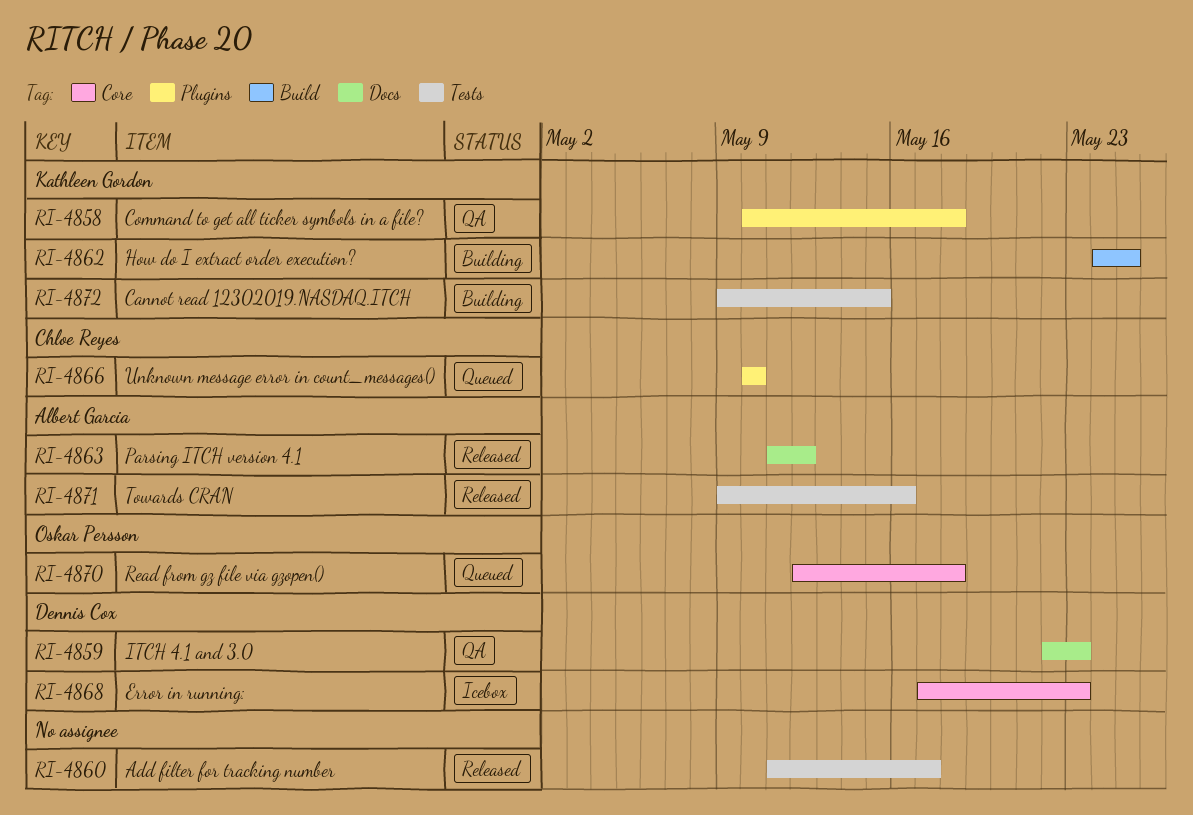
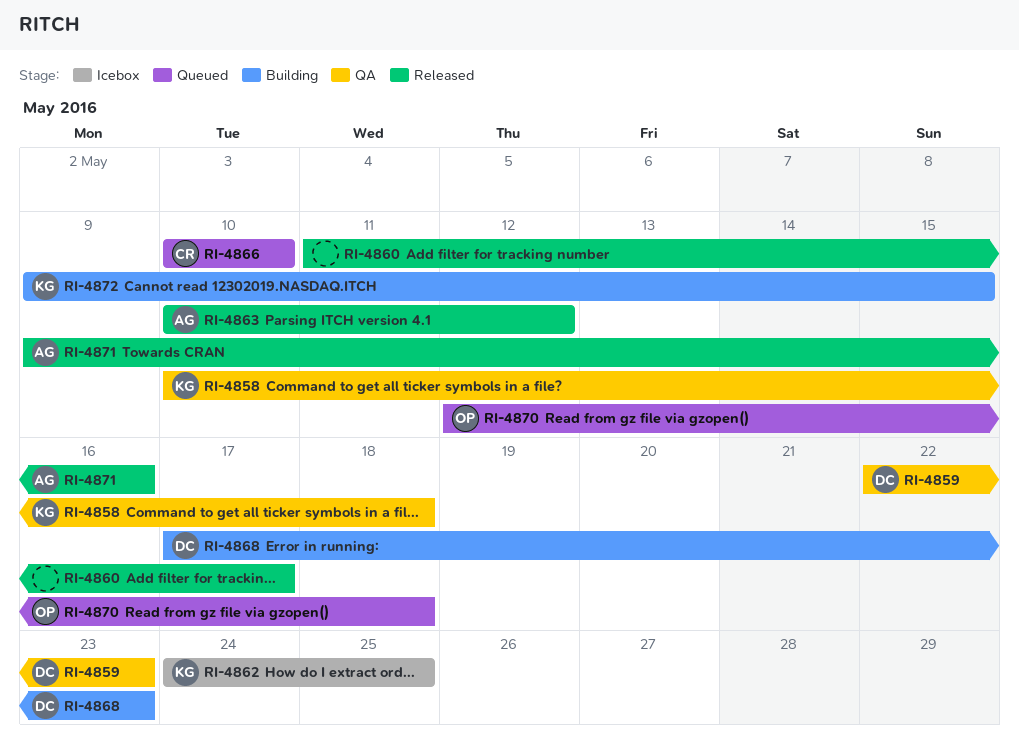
RI-4862, status: Building -> Icebox
RI-4863, start: May 11 -> May 10
RI-4868, status: Icebox -> Building

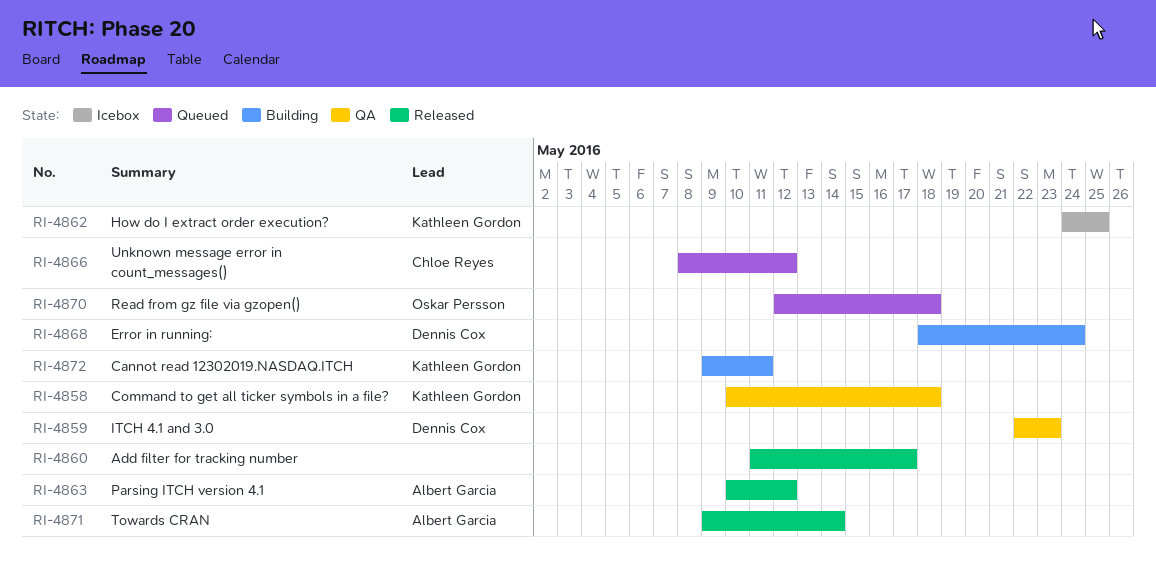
RI-4866, start: May 10 -> May 8
RI-4866, due: May 10 -> May 12
RI-4868, start: May 17 -> May 18
RI-4868, due: May 23 -> May 24
RI-4871, due: May 16 -> May 14
RI-4872, due: May 15 -> May 11

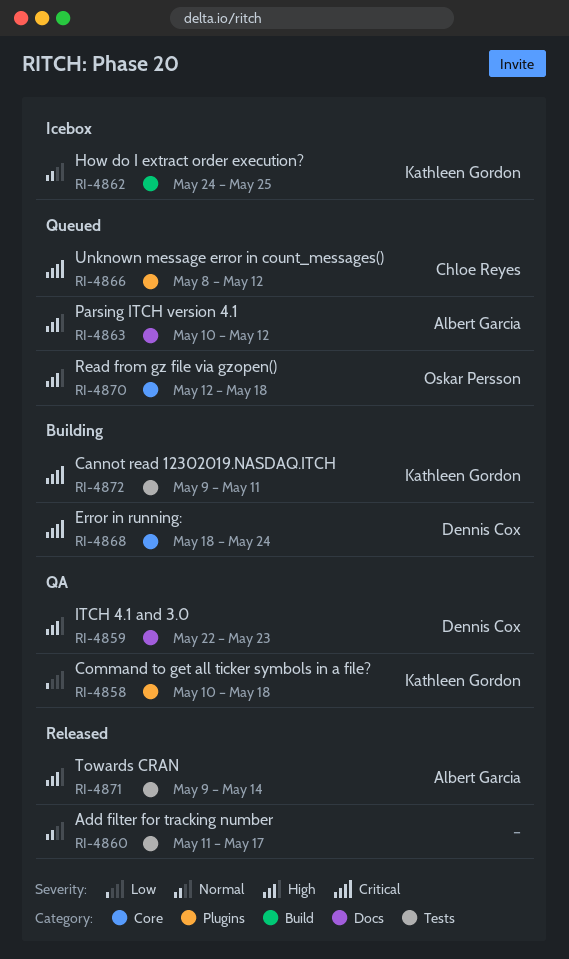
RI-4863, status: Released -> Queued

